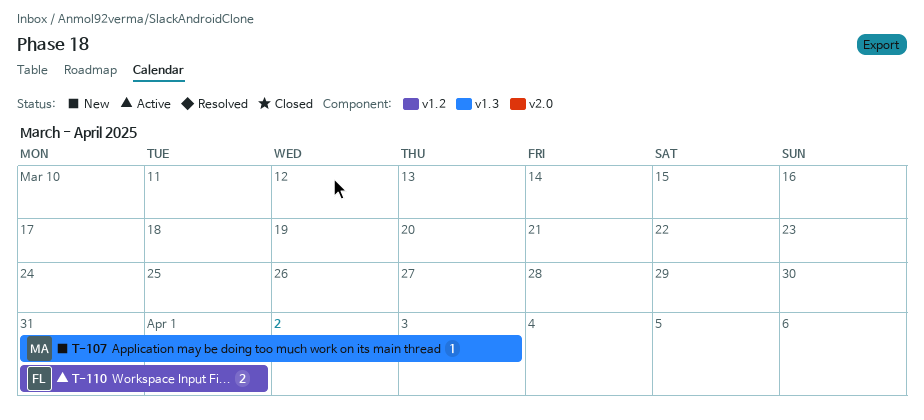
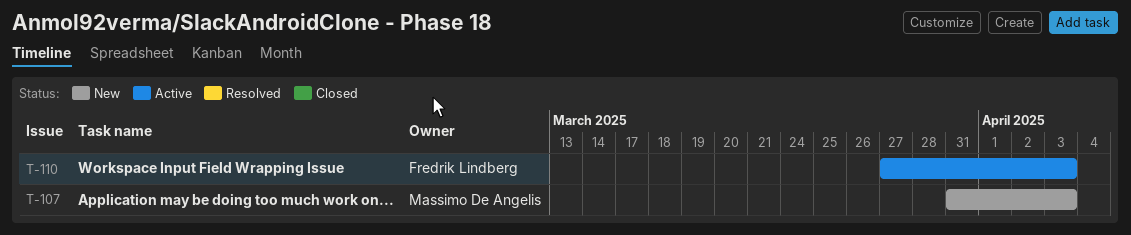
T-110, start: Mar 31 -> Mar 27
T-110, due: Apr 1 -> Apr 3

